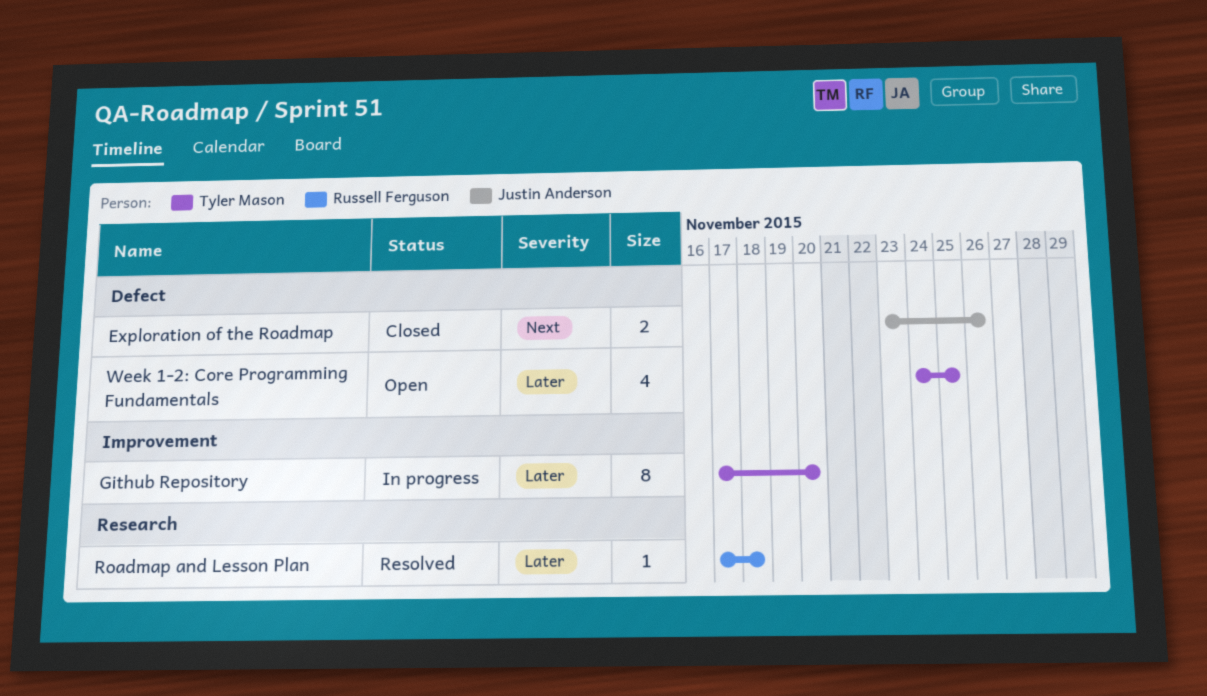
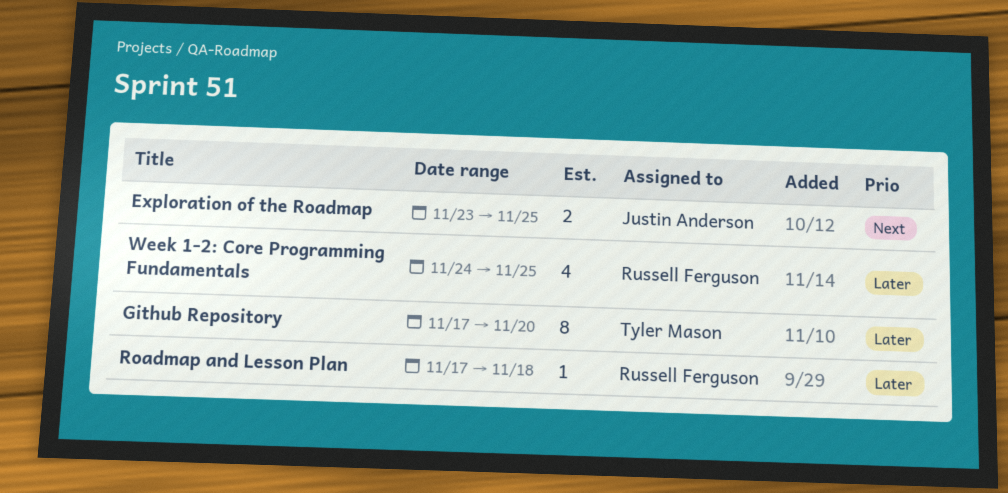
Exploration of the Roadmap, due: Nov 26 -> Nov 25
Week 1-2: Core Programming Fundamentals, owner: Tyler Mason -> Russell Ferguson

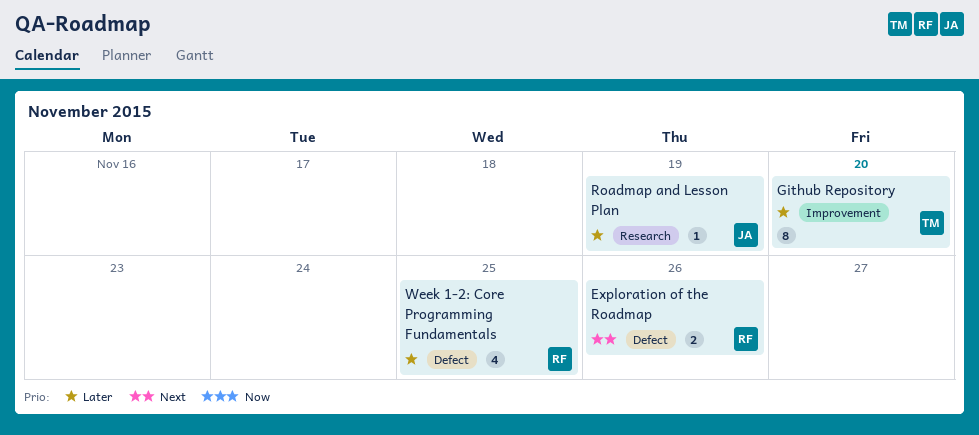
Exploration of the Roadmap, owner: Justin Anderson -> Russell Ferguson
Exploration of the Roadmap, due: Nov 25 -> Nov 26
Roadmap and Lesson Plan, owner: Russell Ferguson -> Justin Anderson
Roadmap and Lesson Plan, due: Nov 18 -> Nov 19

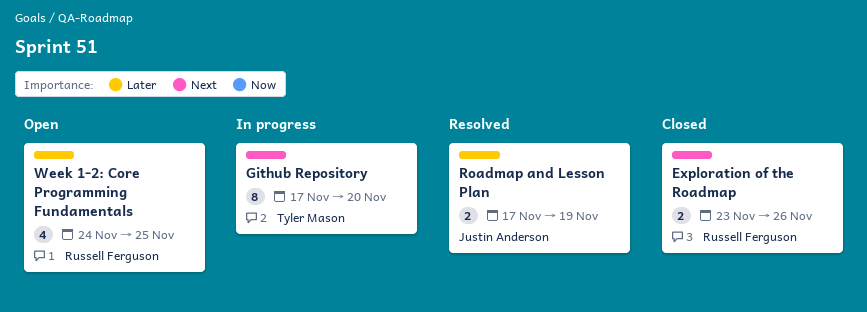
Github Repository, priority: Later -> Next
Roadmap and Lesson Plan, estimate: 1 -> 2

